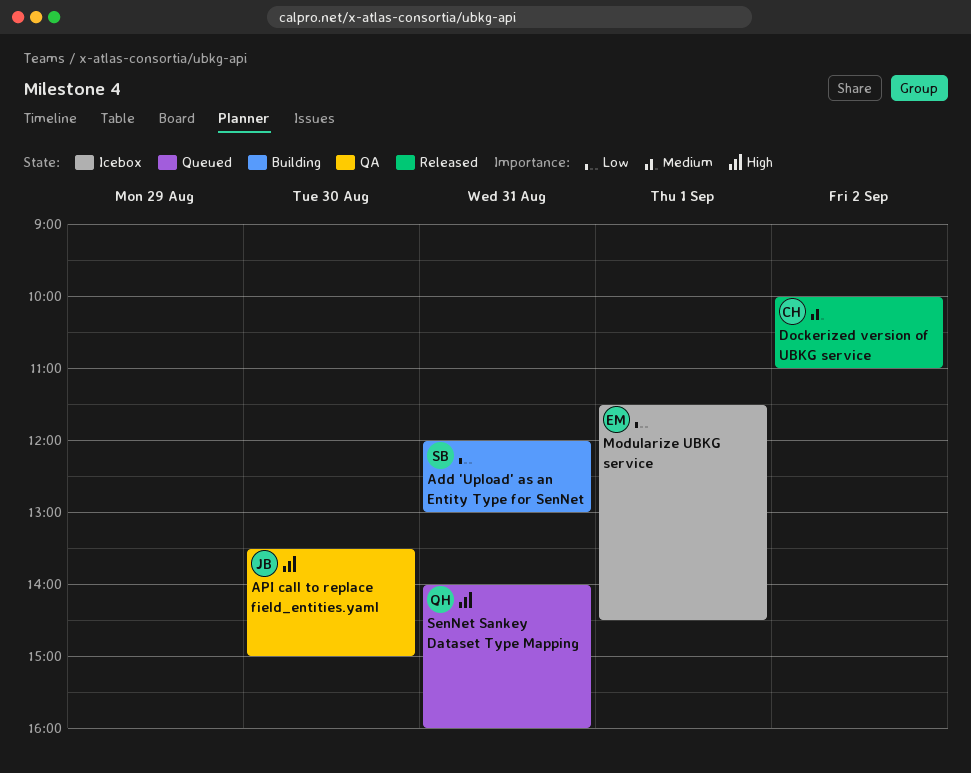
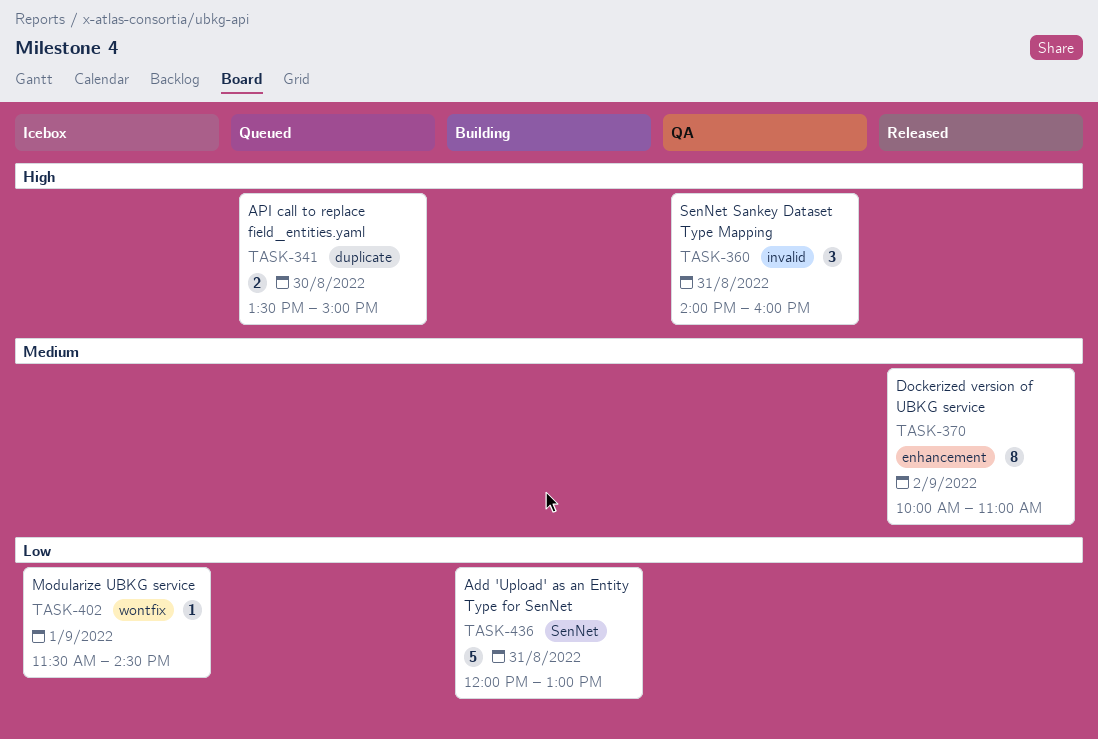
API call to replace field_entities.yaml, status: QA -> Queued
SenNet Sankey Dataset Type Mapping, status: Queued -> QA

